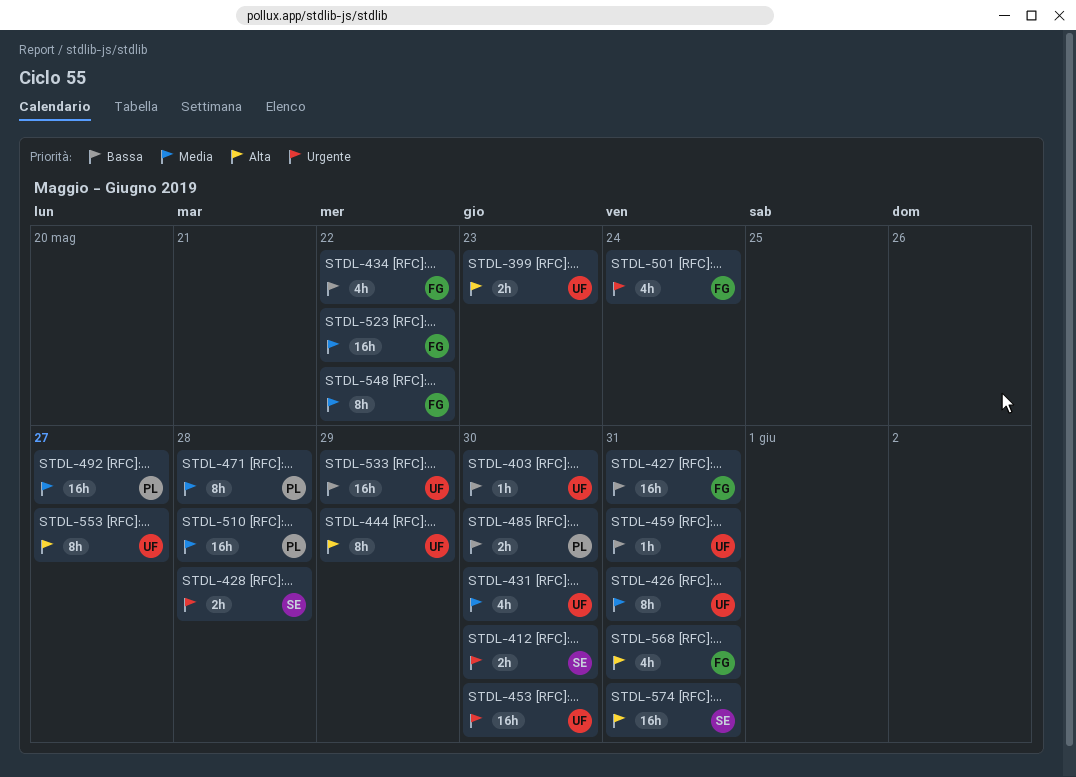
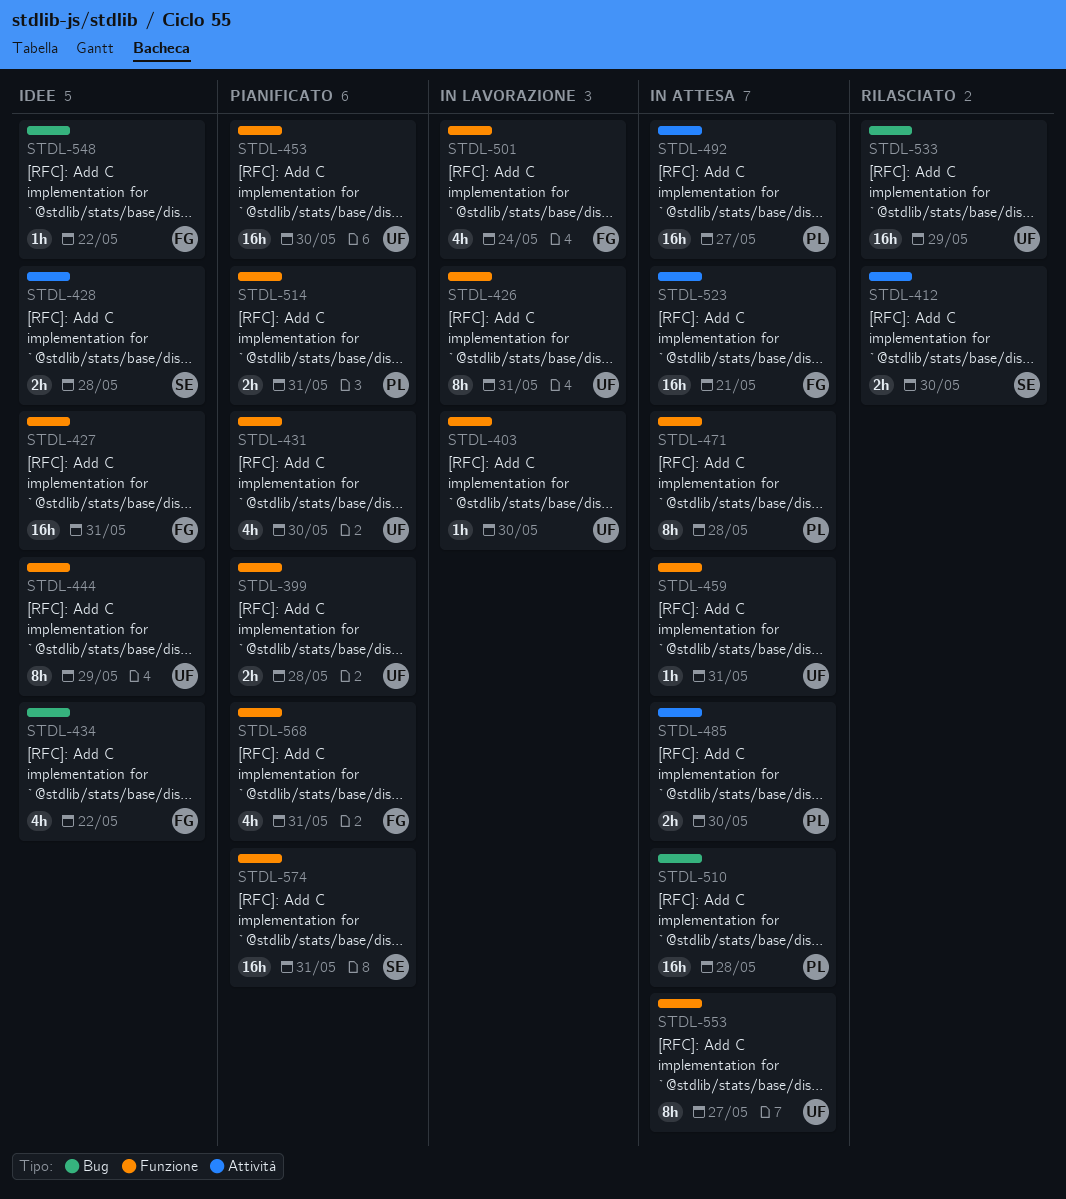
STDL-399, due: May 23 -> May 28
STDL-514: none -> present
STDL-523, due: May 22 -> May 21
STDL-548, estimate: 8h -> 1h

